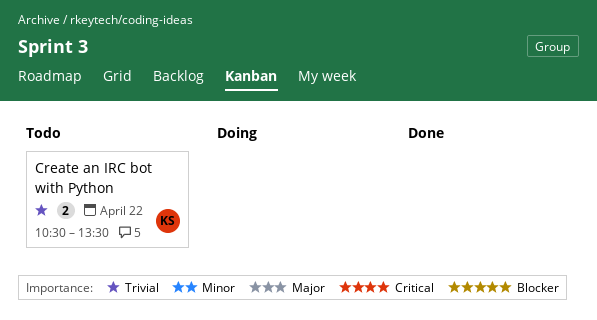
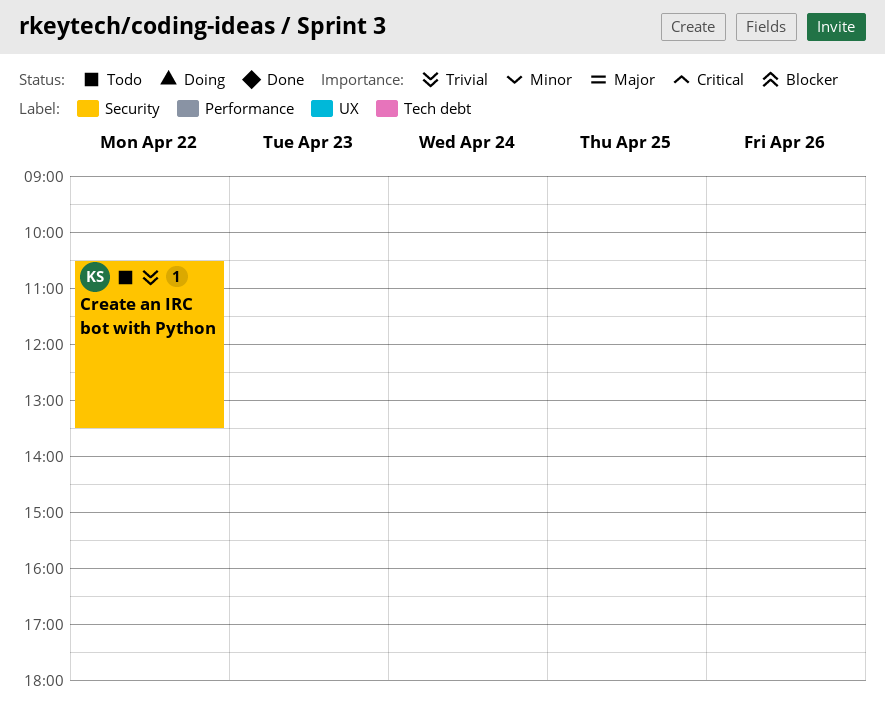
Create an IRC bot with Python, estimate: 2 -> 1

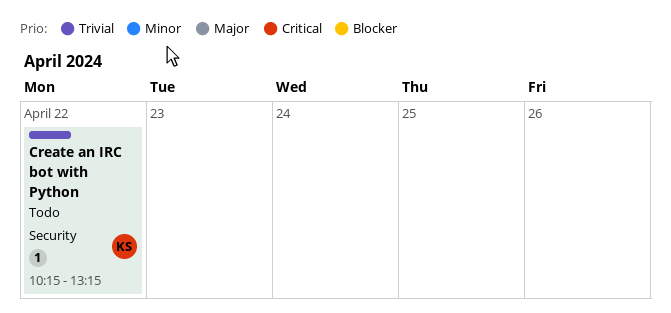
Create an IRC bot with Python, begins: 10:30 -> 10:15
Create an IRC bot with Python, ends: 13:30 -> 13:15

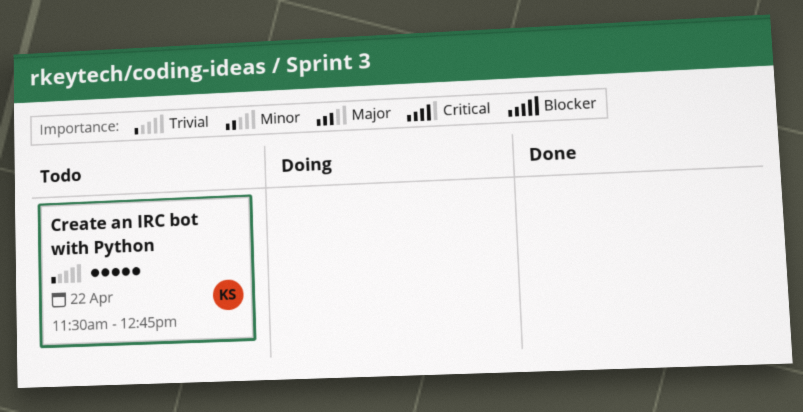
Create an IRC bot with Python, estimate: 1 -> 5
Create an IRC bot with Python, begins: 10:15 -> 11:30
Create an IRC bot with Python, ends: 13:15 -> 12:45

